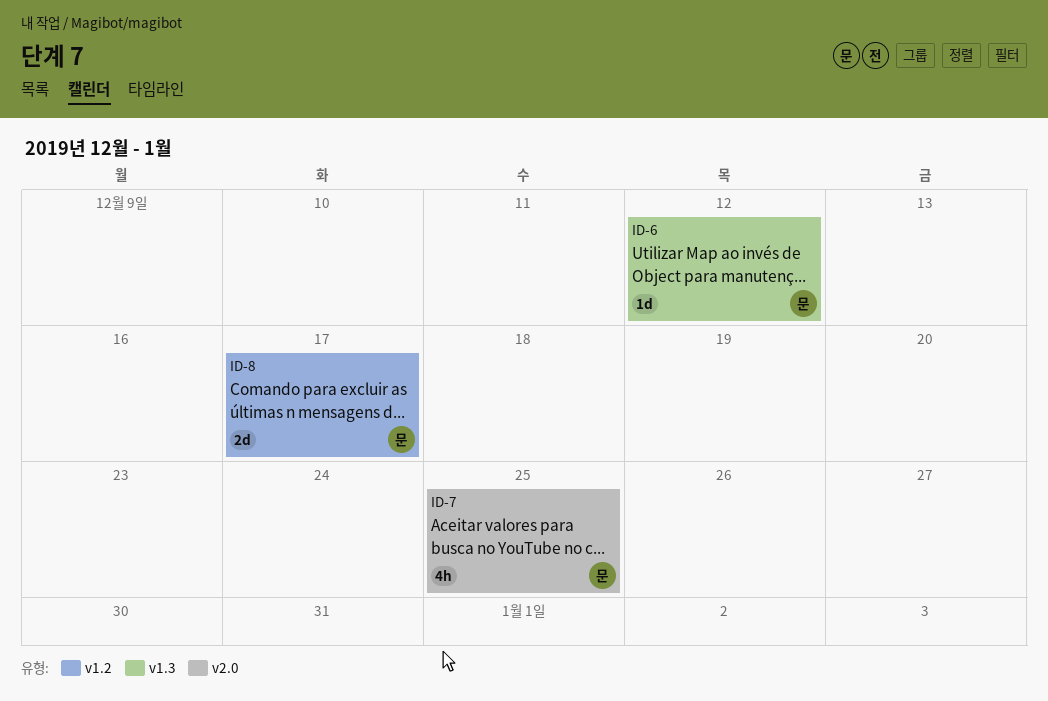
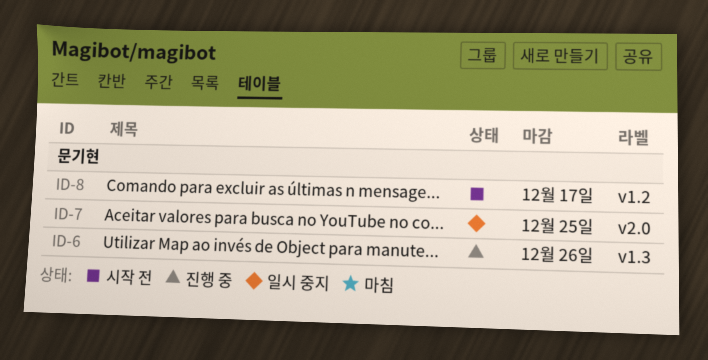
ID-6, due: Dec 12 -> Dec 26

